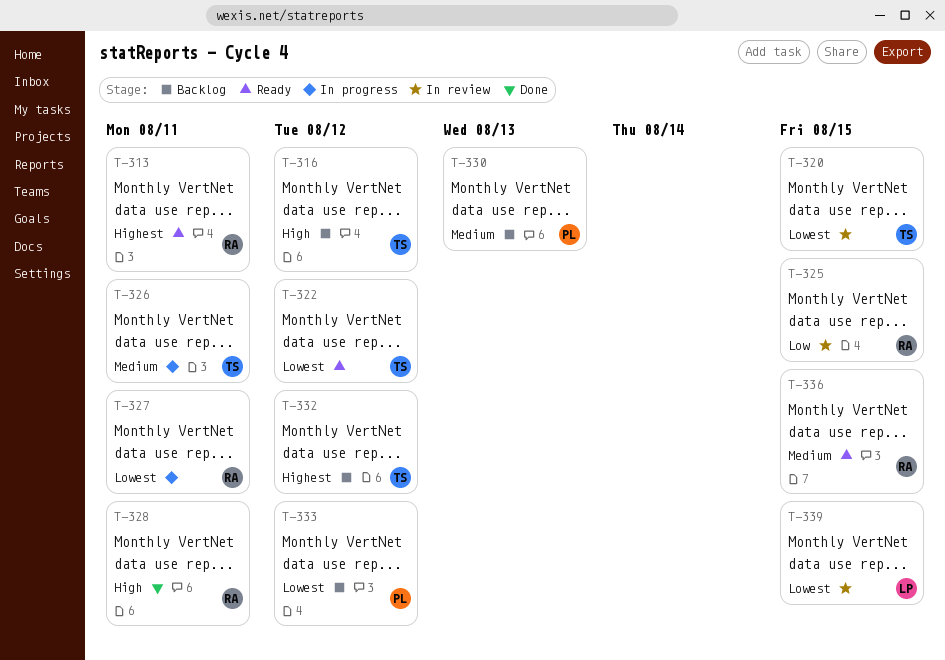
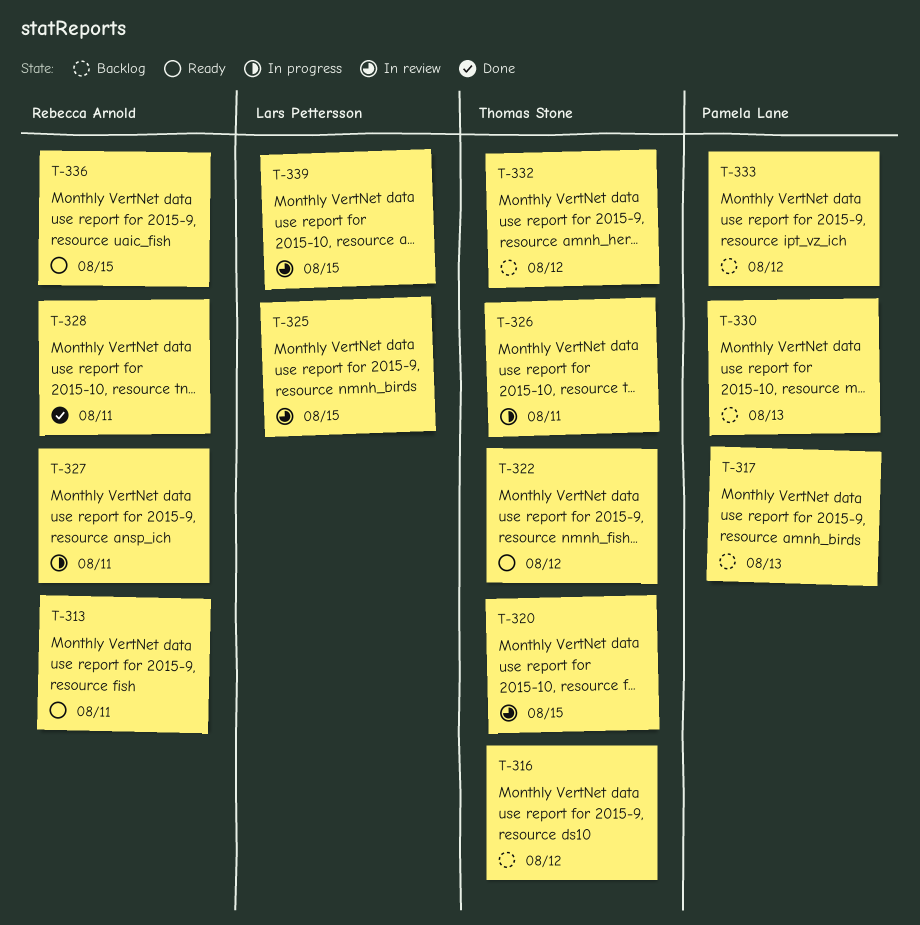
T-317: none -> present
T-325, owner: Rebecca Arnold -> Lars Pettersson

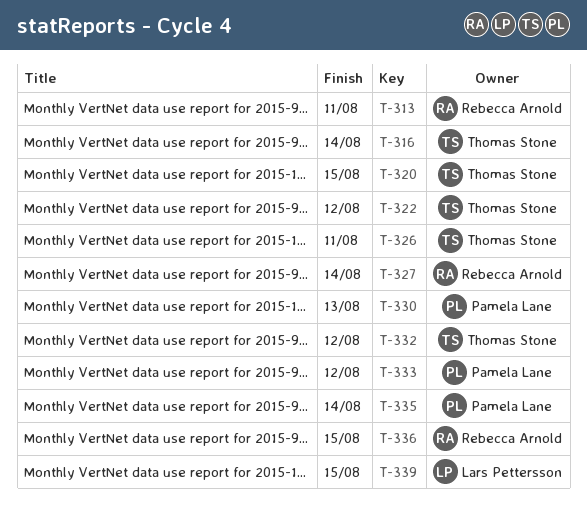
T-316, due: Aug 12 -> Aug 14
T-317: present -> none
T-325: present -> none
T-327, due: Aug 11 -> Aug 14
T-328: present -> none
T-335: none -> present

